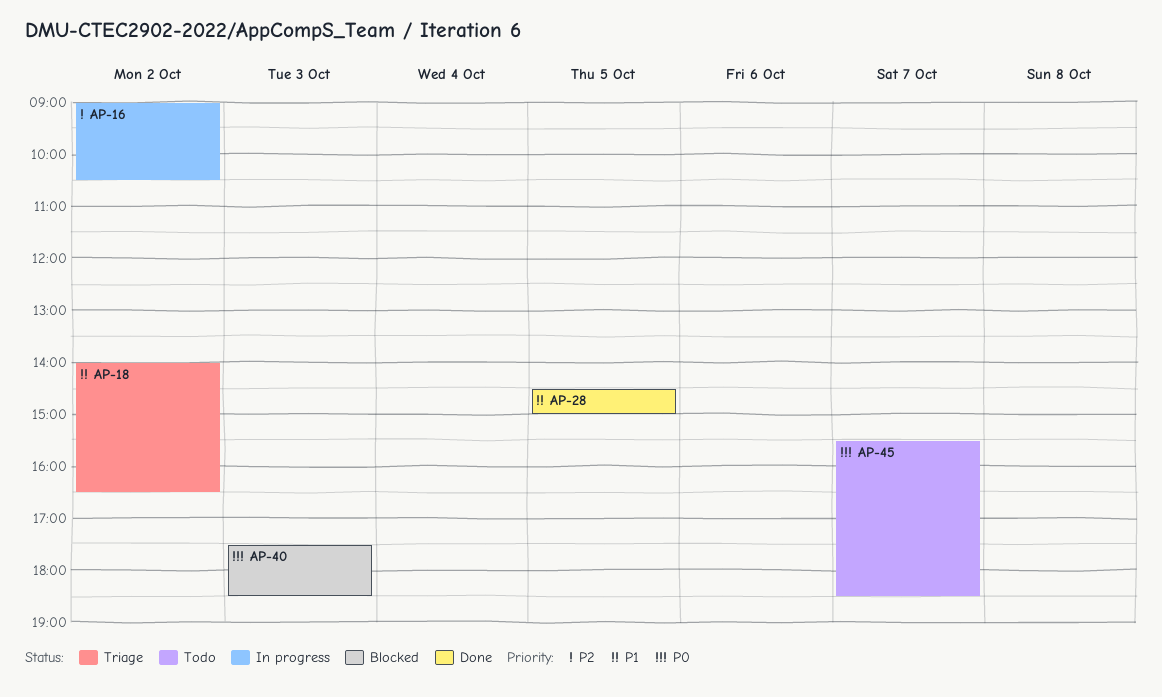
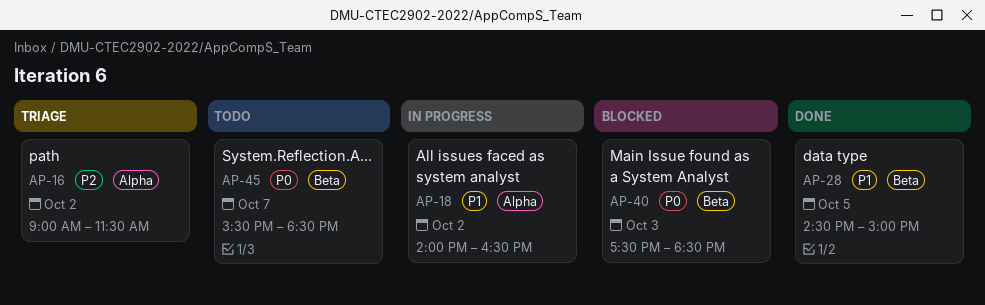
AP-16, status: In progress -> Triage
AP-16, ends: 10:30 -> 11:30
AP-18, status: Triage -> In progress

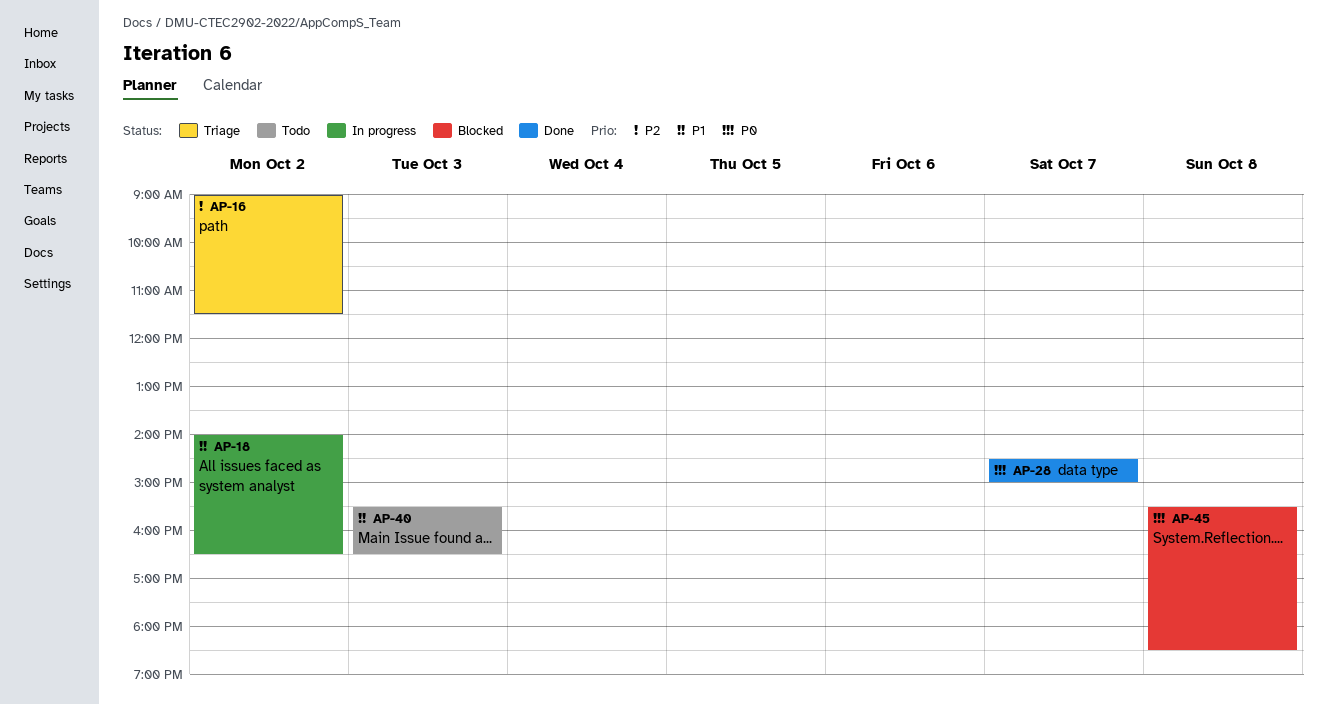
AP-28, priority: P1 -> P0
AP-28, day: Oct 5 -> Oct 7
AP-40, status: Blocked -> Todo
AP-40, priority: P0 -> P1
AP-40, begins: 17:30 -> 15:30
AP-40, ends: 18:30 -> 16:30
AP-45, status: Todo -> Blocked
AP-45, day: Oct 7 -> Oct 8

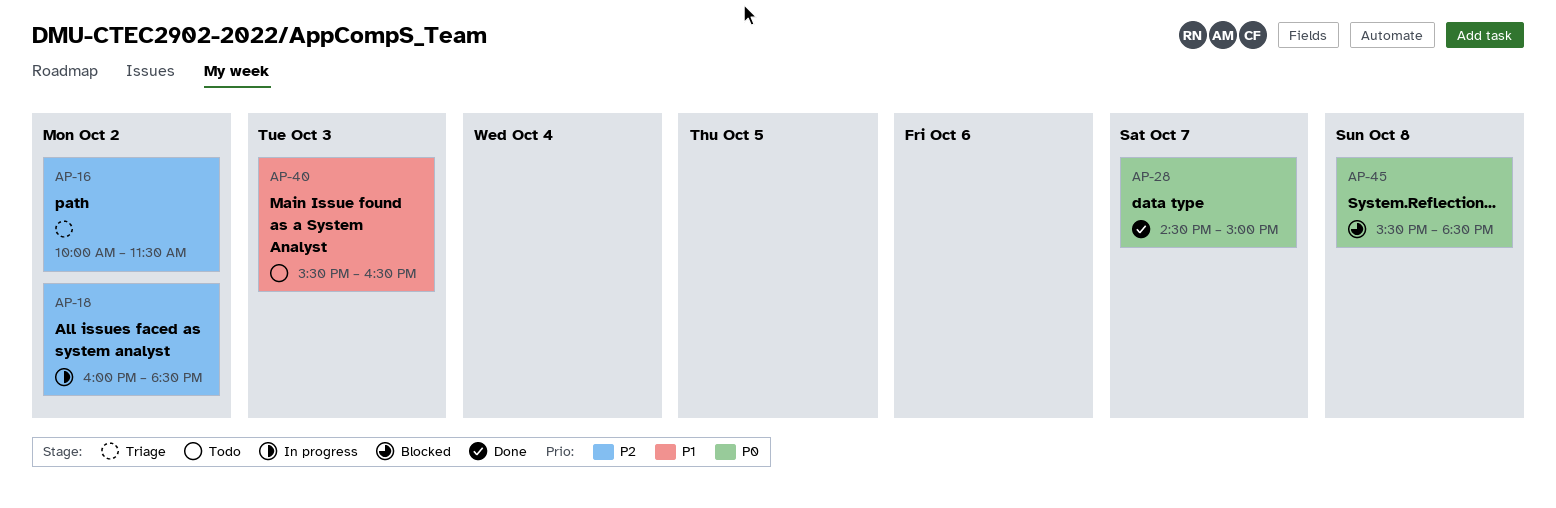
AP-16, begins: 09:00 -> 10:00
AP-18, priority: P1 -> P2
AP-18, begins: 14:00 -> 16:00
AP-18, ends: 16:30 -> 18:30

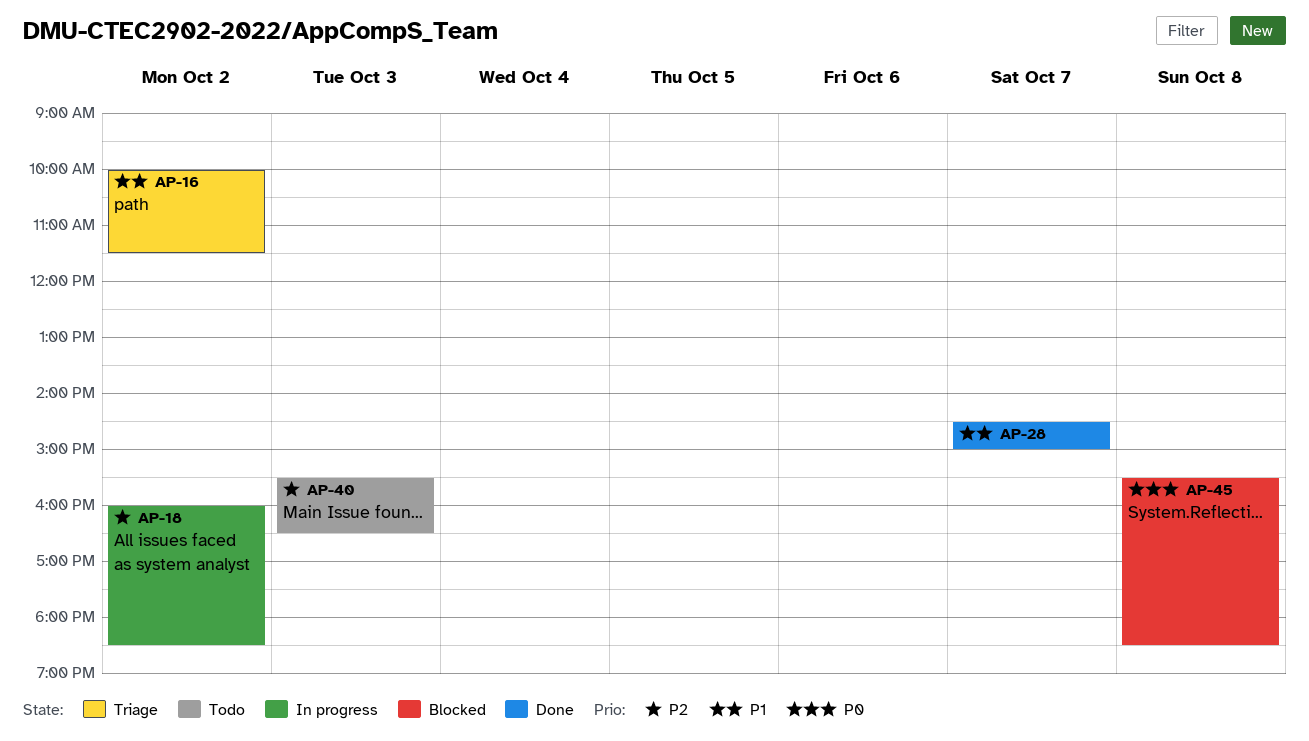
AP-16, priority: P2 -> P1
AP-28, priority: P0 -> P1
AP-40, priority: P1 -> P2

